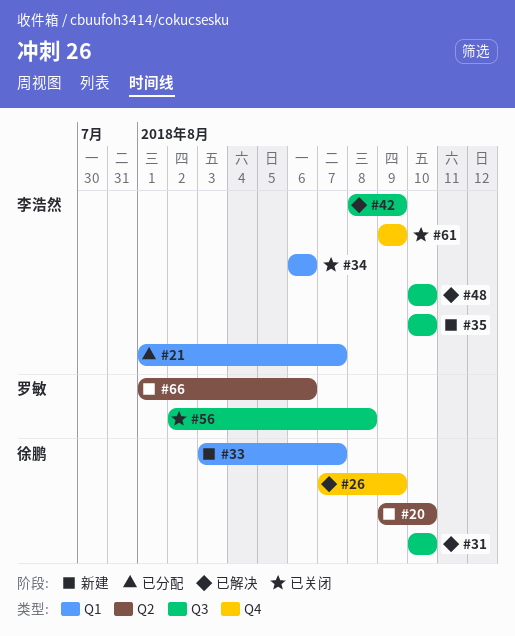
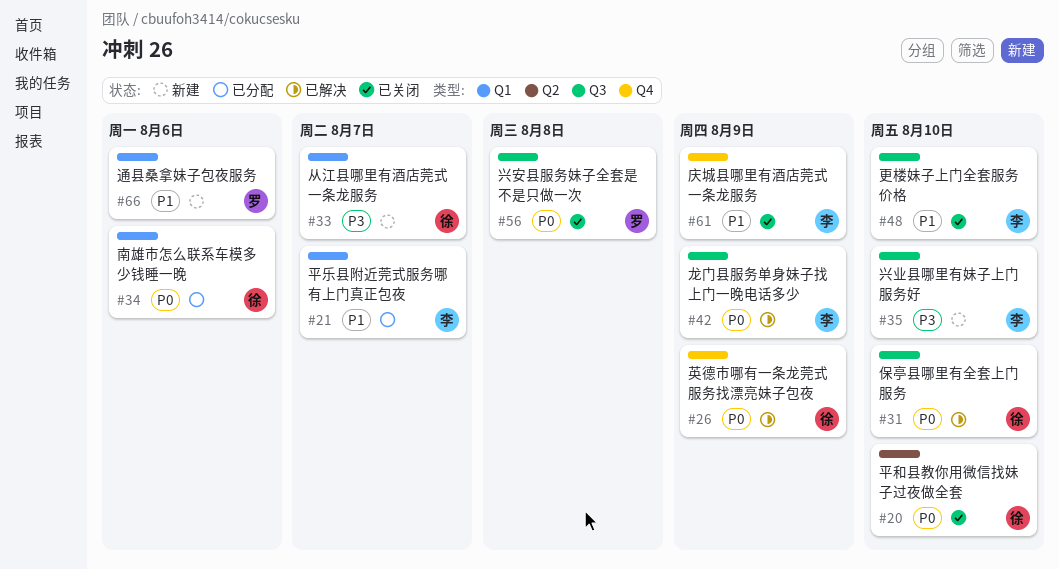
#20, status: 新建 -> 已关闭
#34, status: 已关闭 -> 已分配
#34, owner: 李浩然 -> 徐鹏
#48, status: 已解决 -> 已关闭
#66, label: Q2 -> Q1

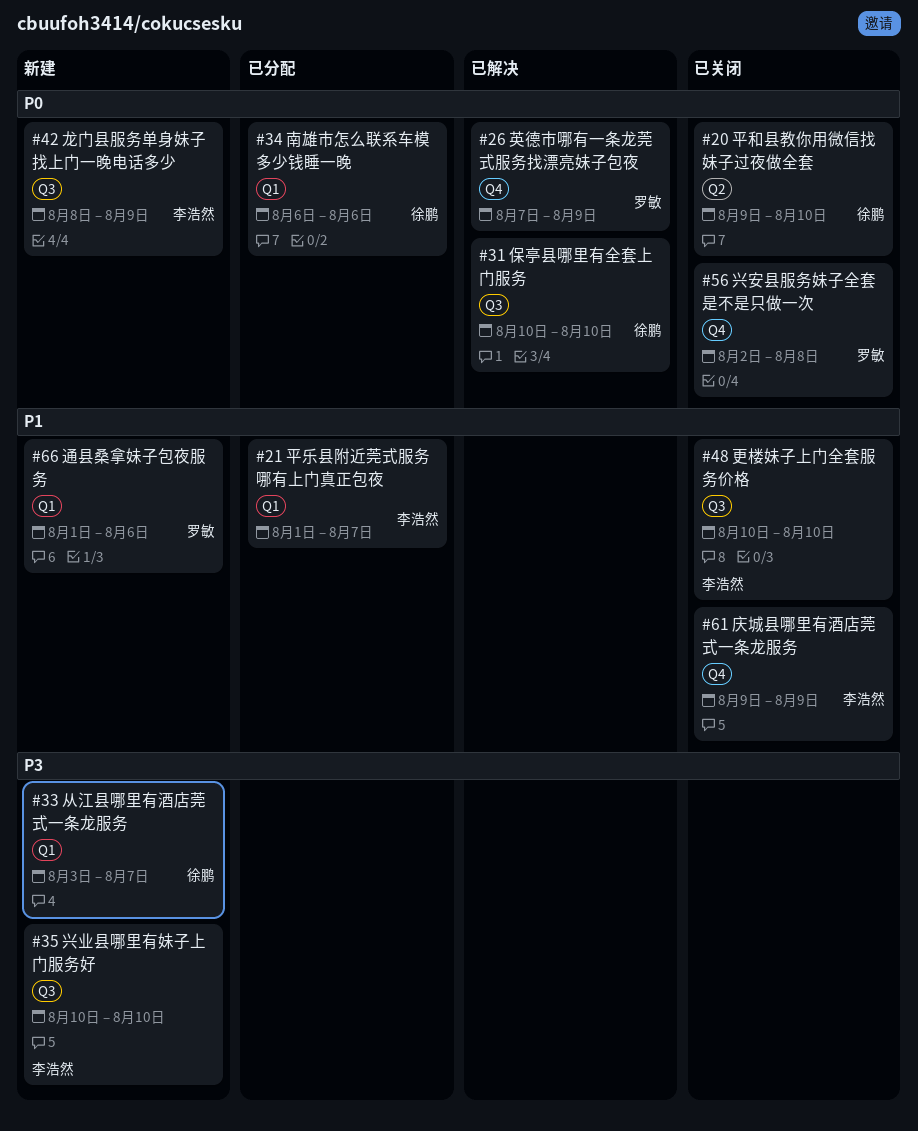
#26, owner: 徐鹏 -> 罗敏
#42, status: 已解决 -> 新建
#56, label: Q3 -> Q4

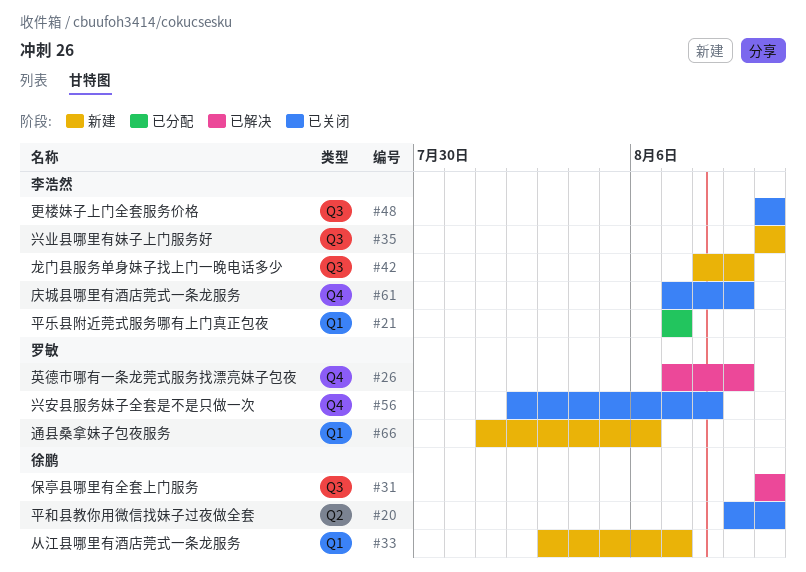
#21, start: Aug 1 -> Aug 7
#34: present -> none
#61, start: Aug 9 -> Aug 7

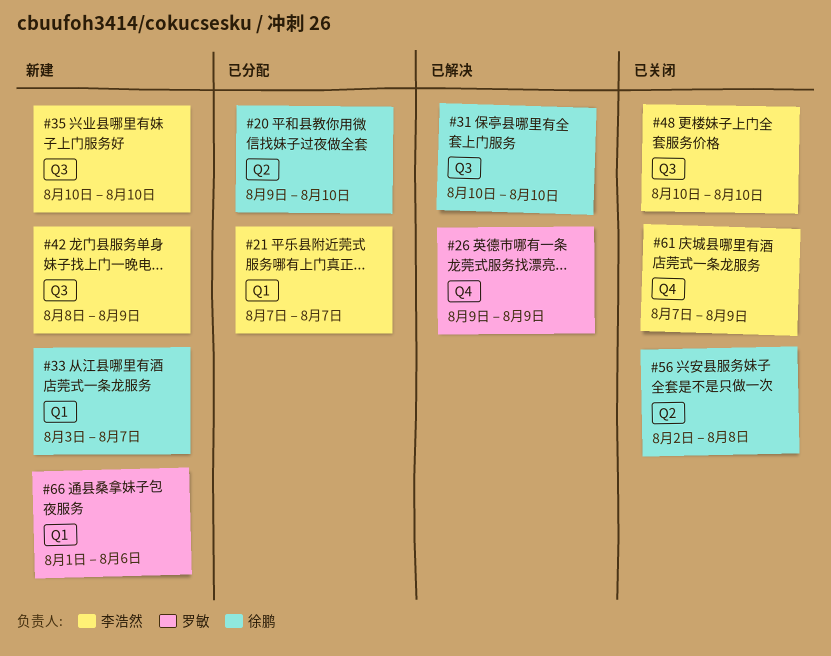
#20, status: 已关闭 -> 已分配
#26, start: Aug 7 -> Aug 9
#56, owner: 罗敏 -> 徐鹏
#56, label: Q4 -> Q2

